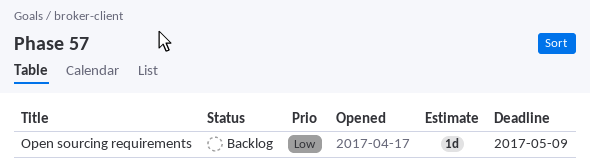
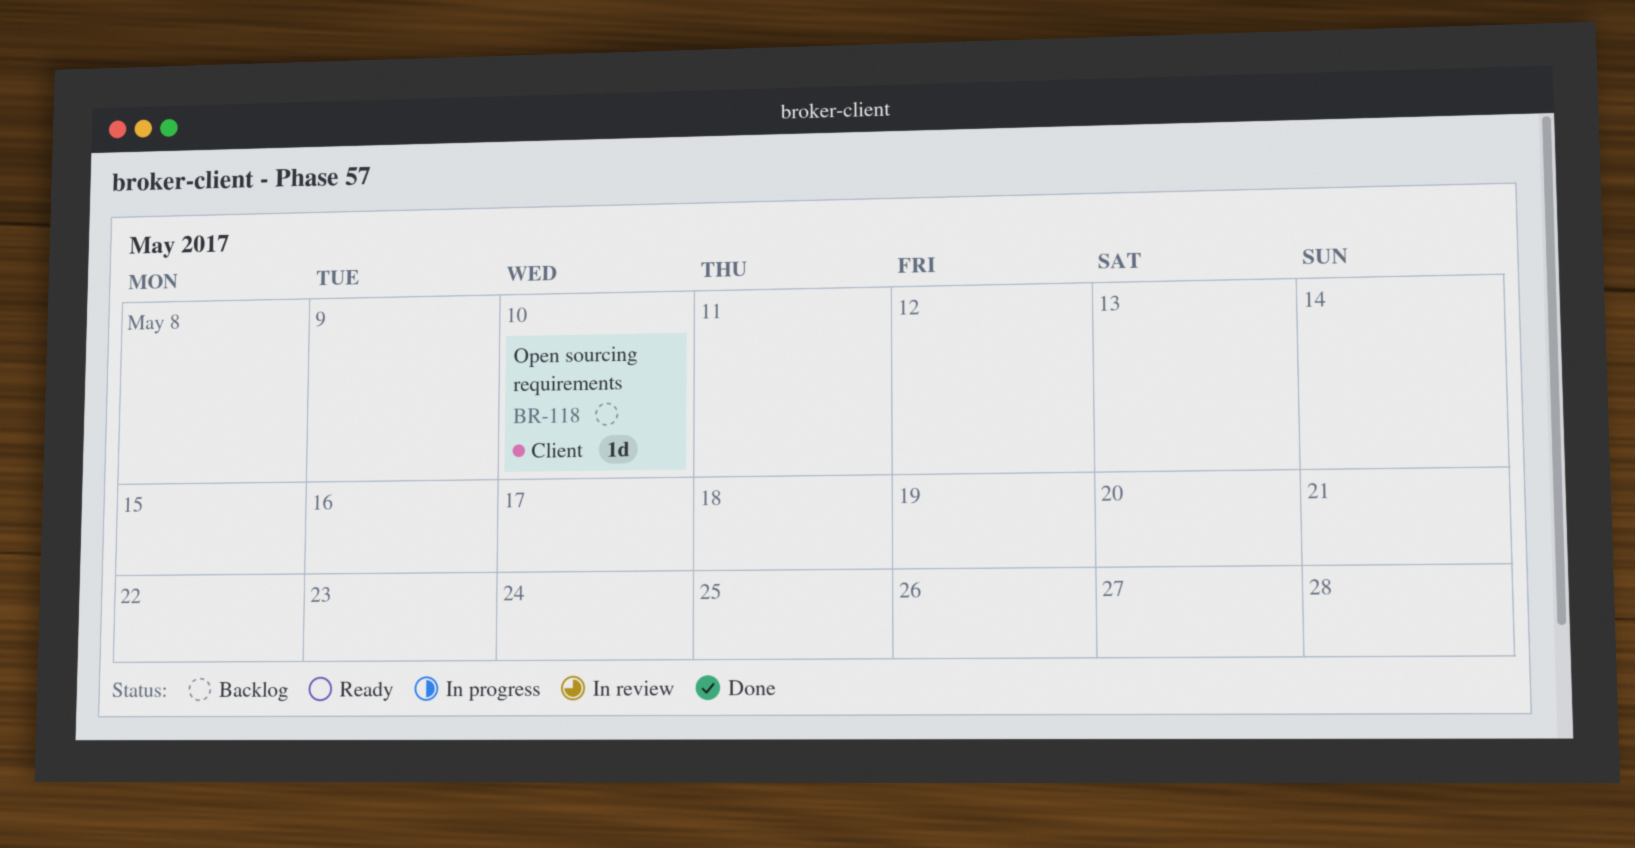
Open sourcing requirements, due: May 9 -> May 10

